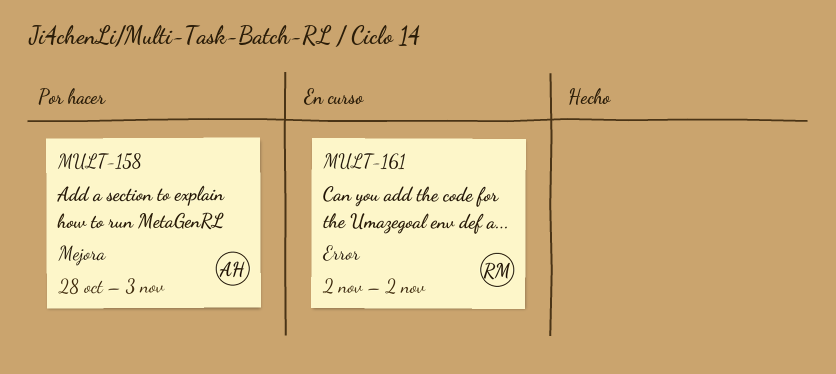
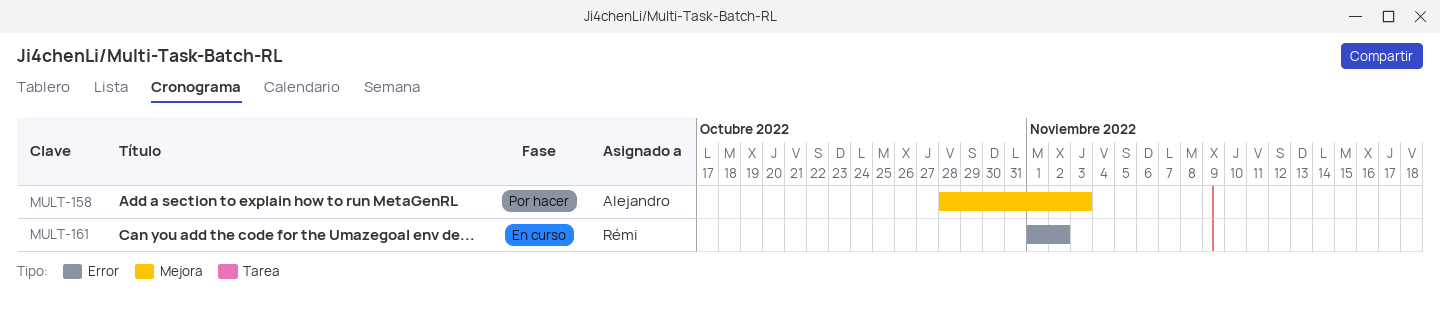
MULT-161, start: Nov 2 -> Nov 1

